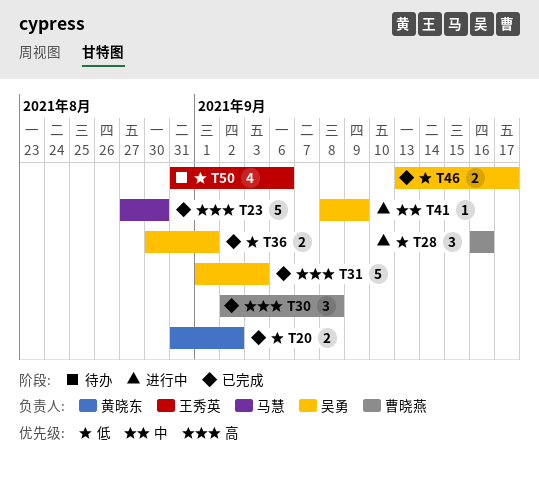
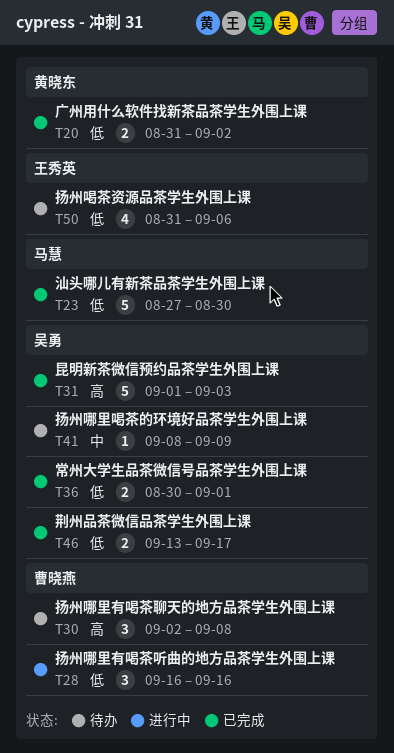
T23, priority: 高 -> 低
T30, status: 已完成 -> 待办
T41, status: 进行中 -> 待办

